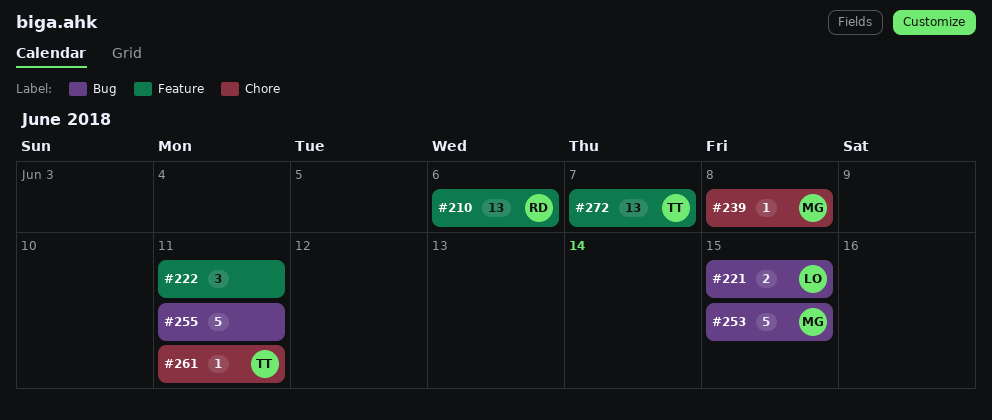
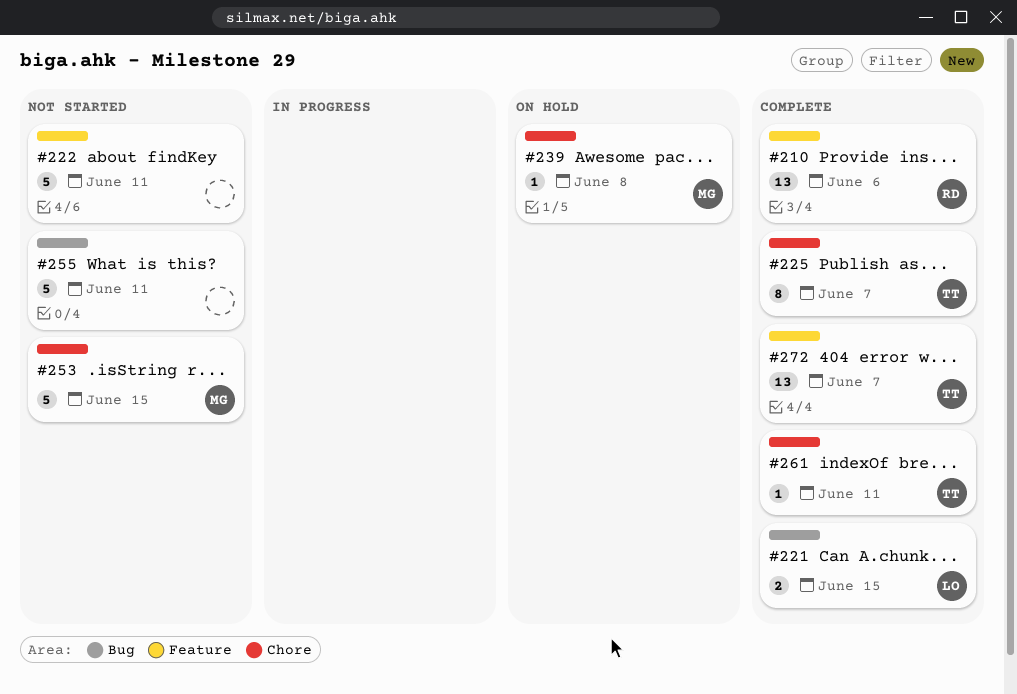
#222, estimate: 3 -> 5
#225: none -> present
#253, label: Bug -> Chore

